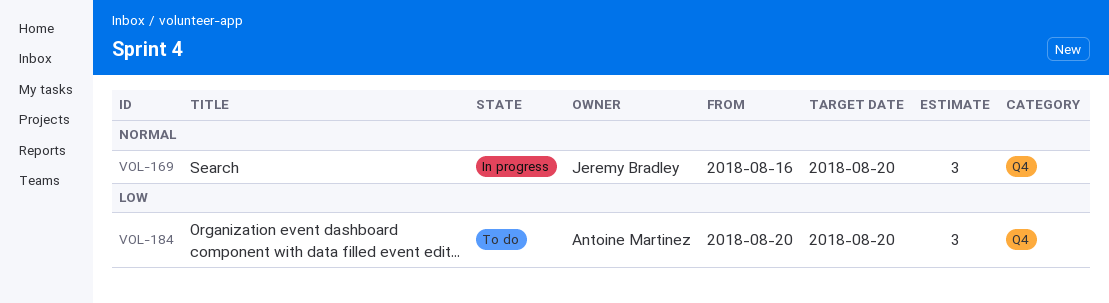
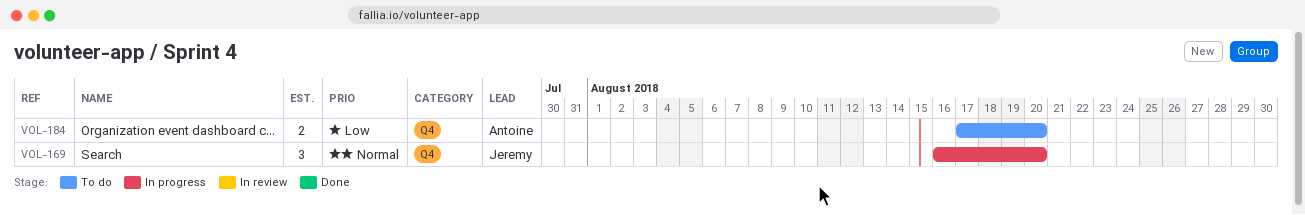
VOL-184, estimate: 3 -> 2
VOL-184, start: Aug 20 -> Aug 17

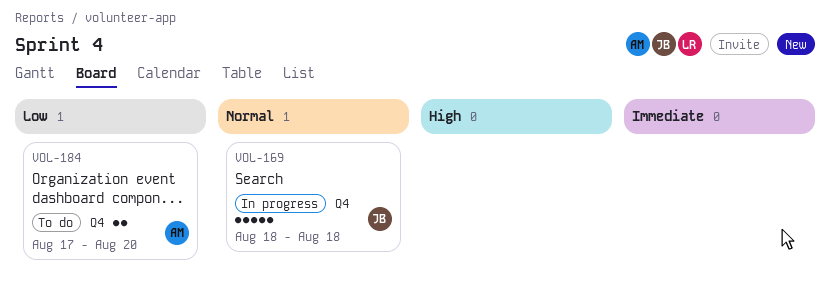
VOL-169, estimate: 3 -> 5
VOL-169, start: Aug 16 -> Aug 18
VOL-169, due: Aug 20 -> Aug 18

